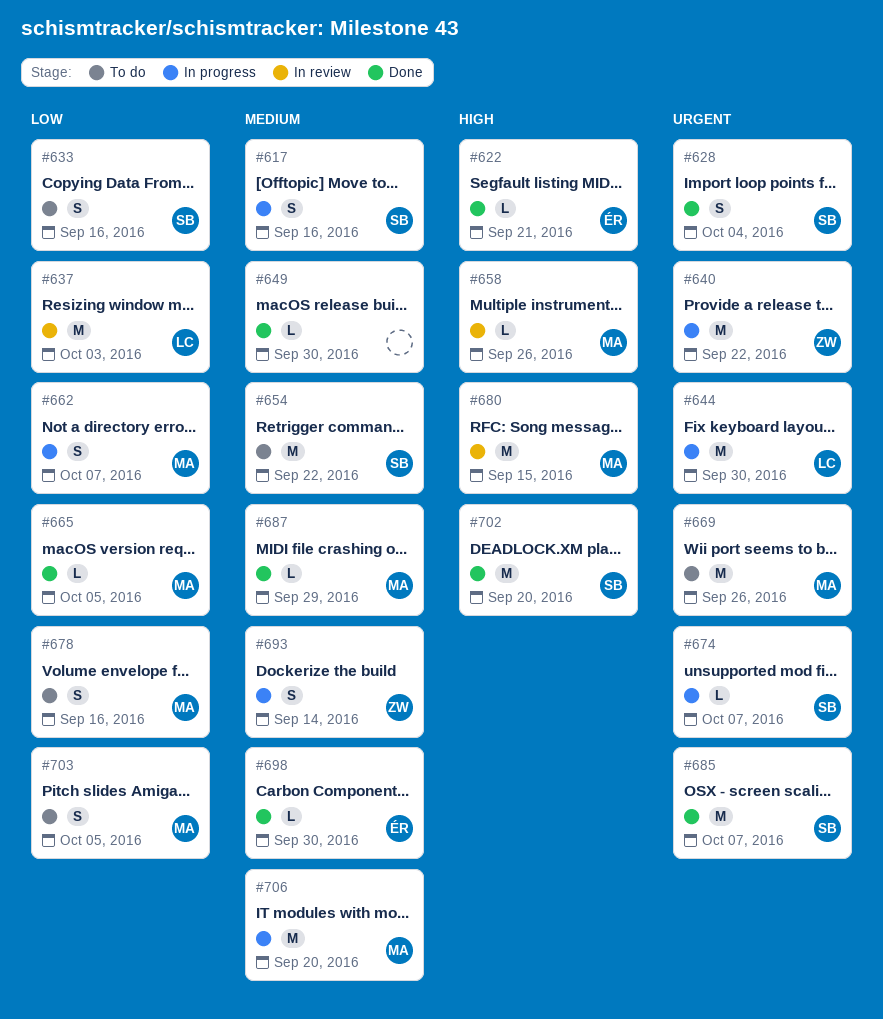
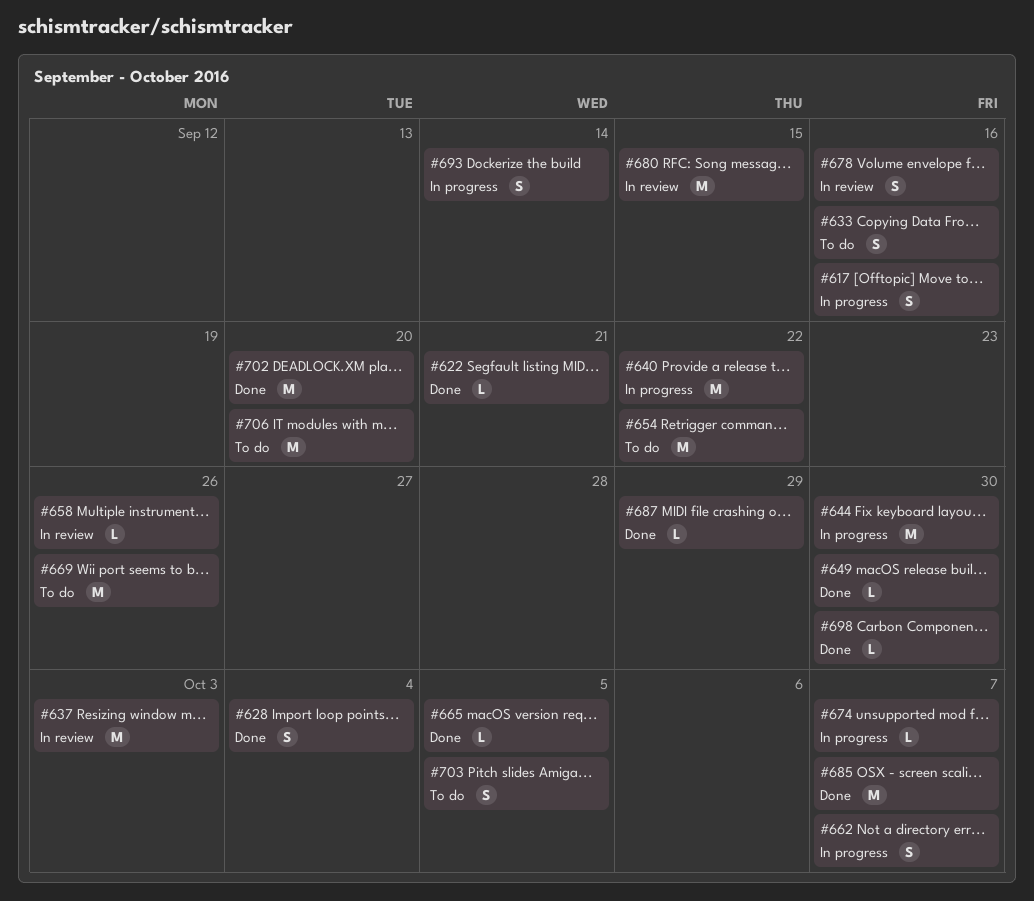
#678, status: To do -> In review
#706, status: In progress -> To do

